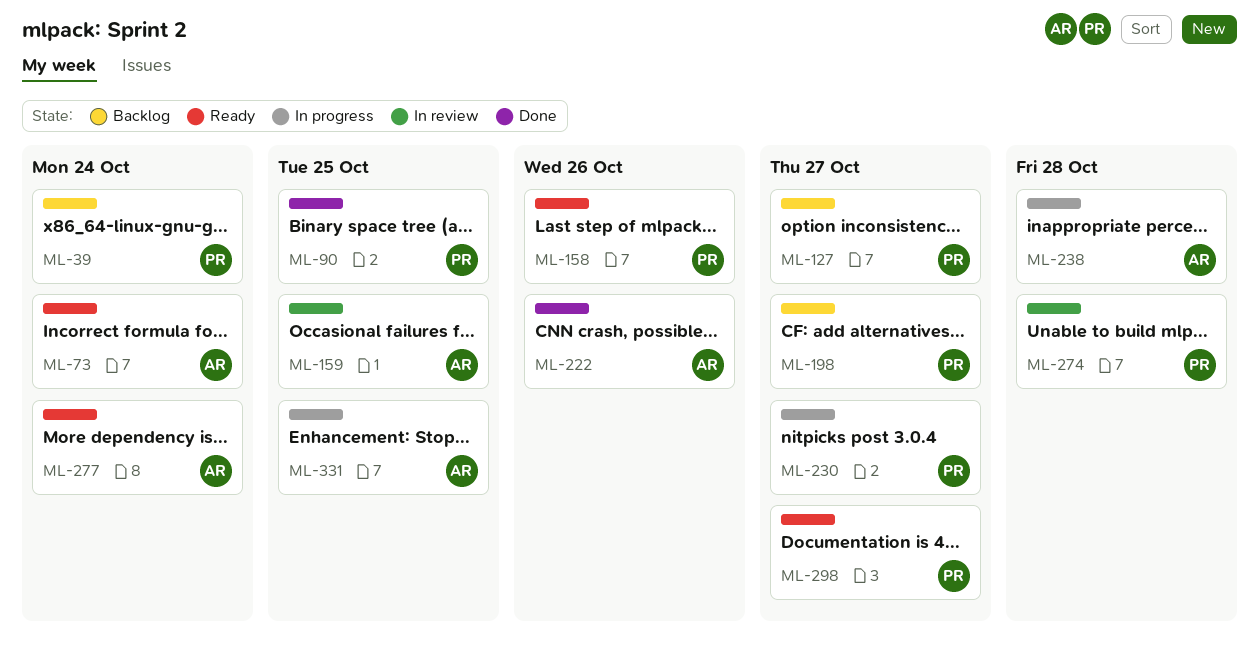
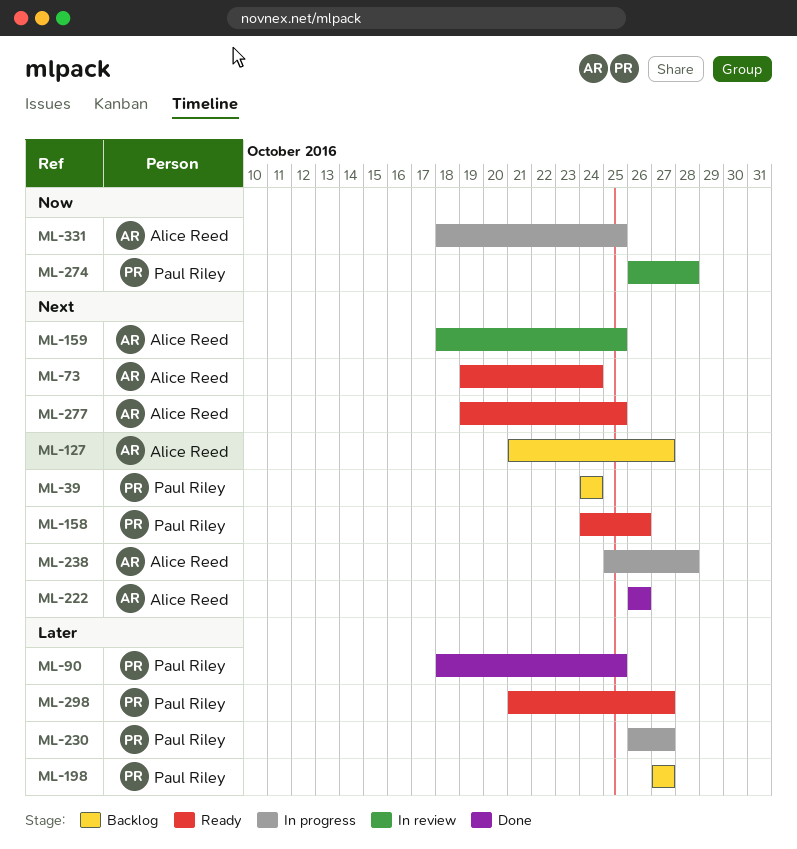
ML-127, owner: Paul Riley -> Alice Reed
ML-277, due: Oct 24 -> Oct 25

